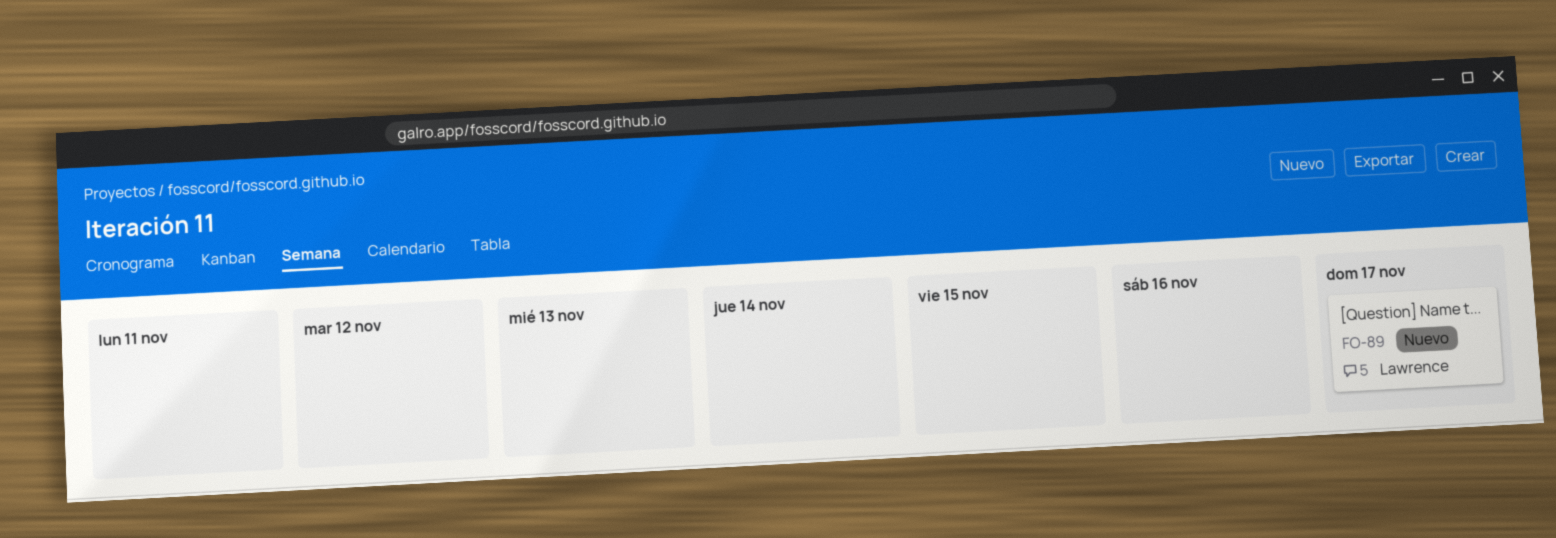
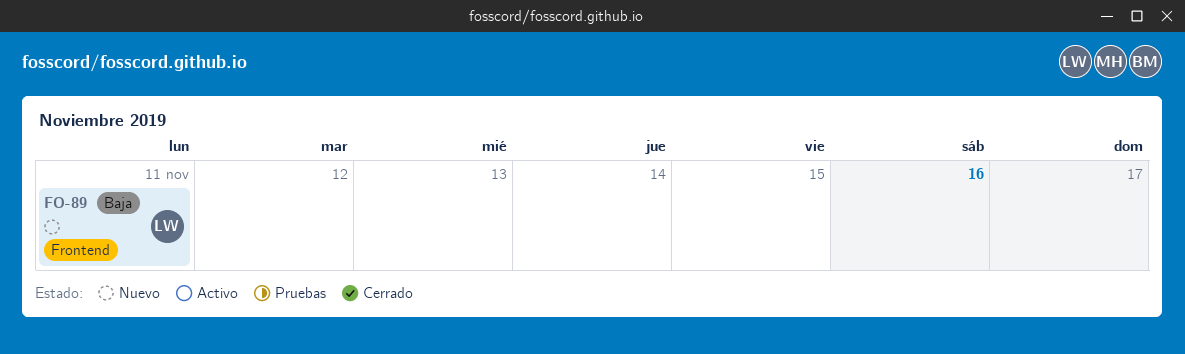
FO-89, due: Nov 17 -> Nov 11

